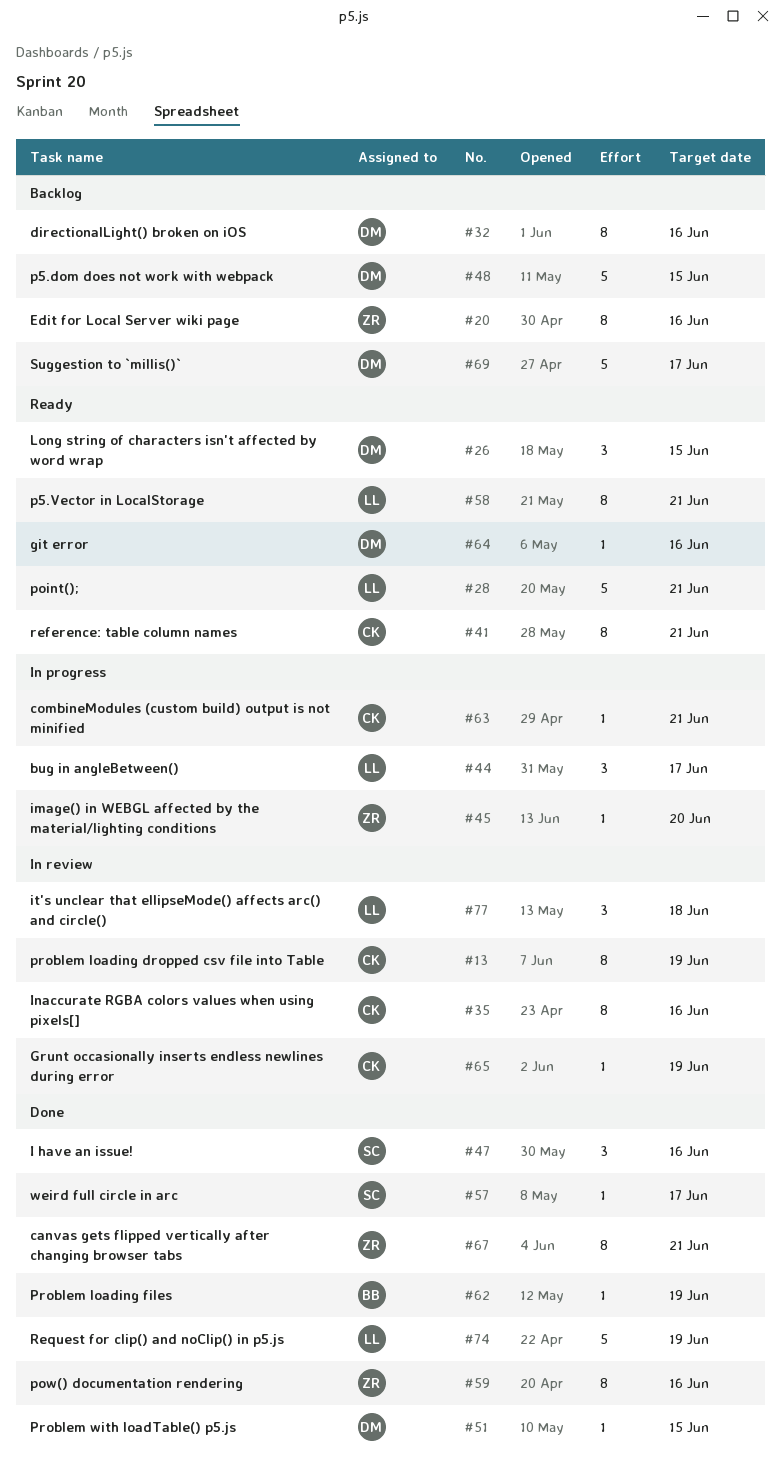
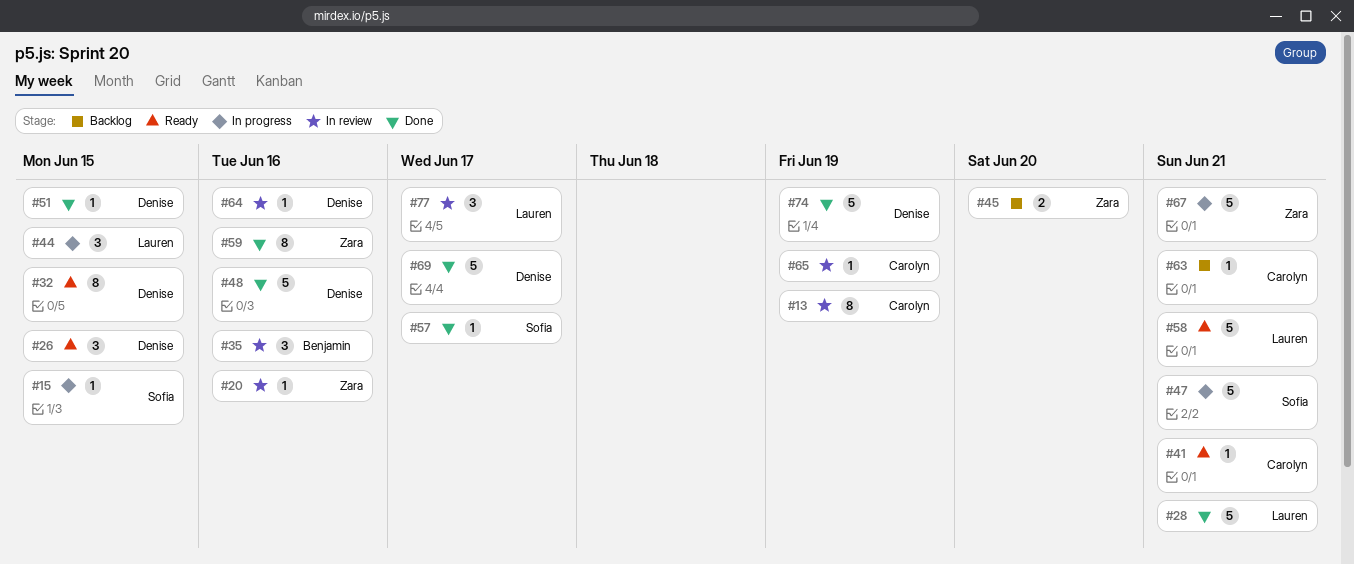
#15: none -> present
#20, status: Backlog -> In review
#20, estimate: 8 -> 1
#28, status: Ready -> Done
#32, status: Backlog -> Ready
#32, due: Jun 16 -> Jun 15
#35, owner: Carolyn -> Benjamin
#35, estimate: 8 -> 3
#41, estimate: 8 -> 1
#44, due: Jun 17 -> Jun 15
#45, status: In progress -> Backlog
#45, estimate: 1 -> 2
#47, status: Done -> In progress
#47, estimate: 3 -> 5
#47, due: Jun 16 -> Jun 21
#48, status: Backlog -> Done
#48, due: Jun 15 -> Jun 16
#58, estimate: 8 -> 5
#62: present -> none
#63, status: In progress -> Backlog
#64, status: Ready -> In review
#67, status: Done -> In progress
#67, estimate: 8 -> 5
#69, status: Backlog -> Done
#74, owner: Lauren -> Denise
#77, due: Jun 18 -> Jun 17

